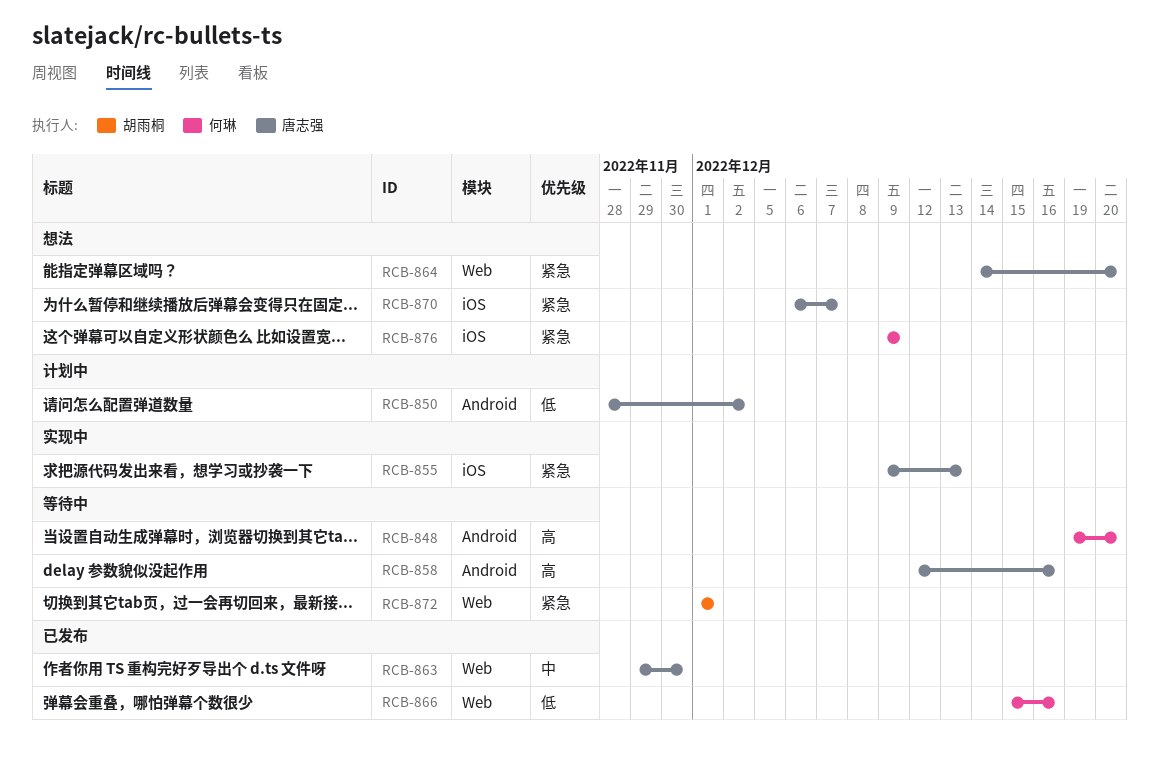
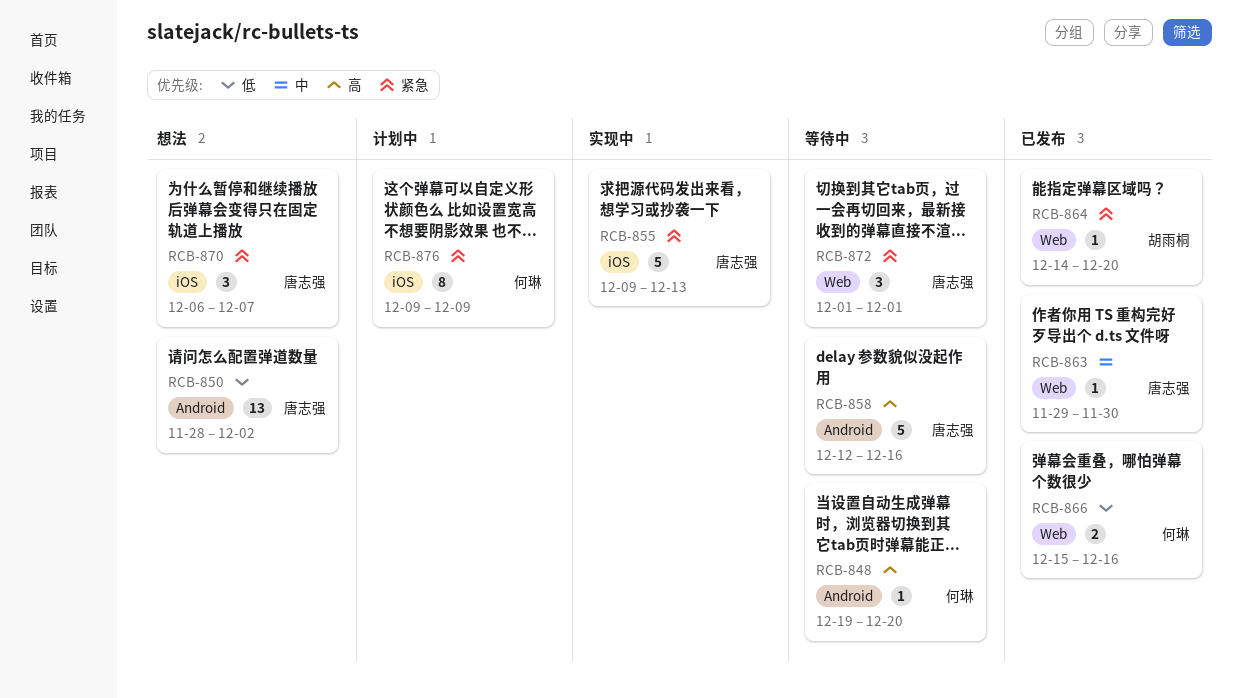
RCB-850, status: 计划中 -> 想法
RCB-864, status: 想法 -> 已发布
RCB-864, owner: 唐志强 -> 胡雨桐
RCB-872, owner: 胡雨桐 -> 唐志强
RCB-876, status: 想法 -> 计划中

